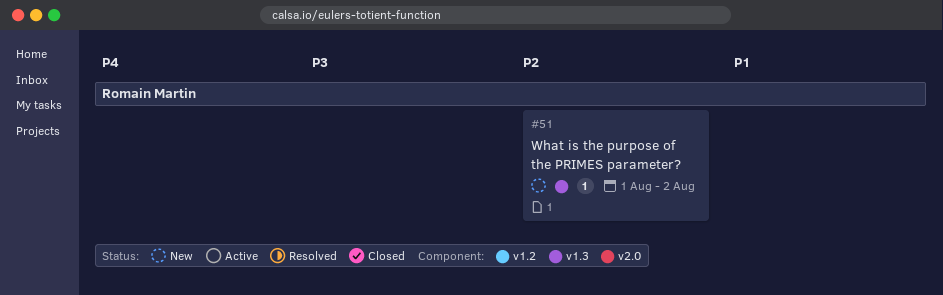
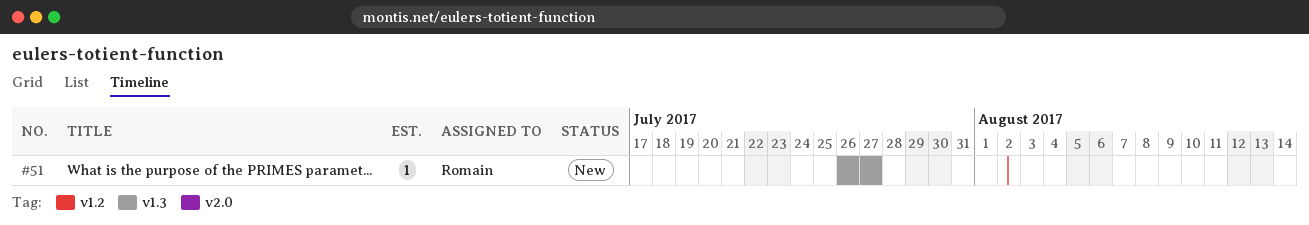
#51, start: Aug 1 -> Jul 26
#51, due: Aug 2 -> Jul 27

